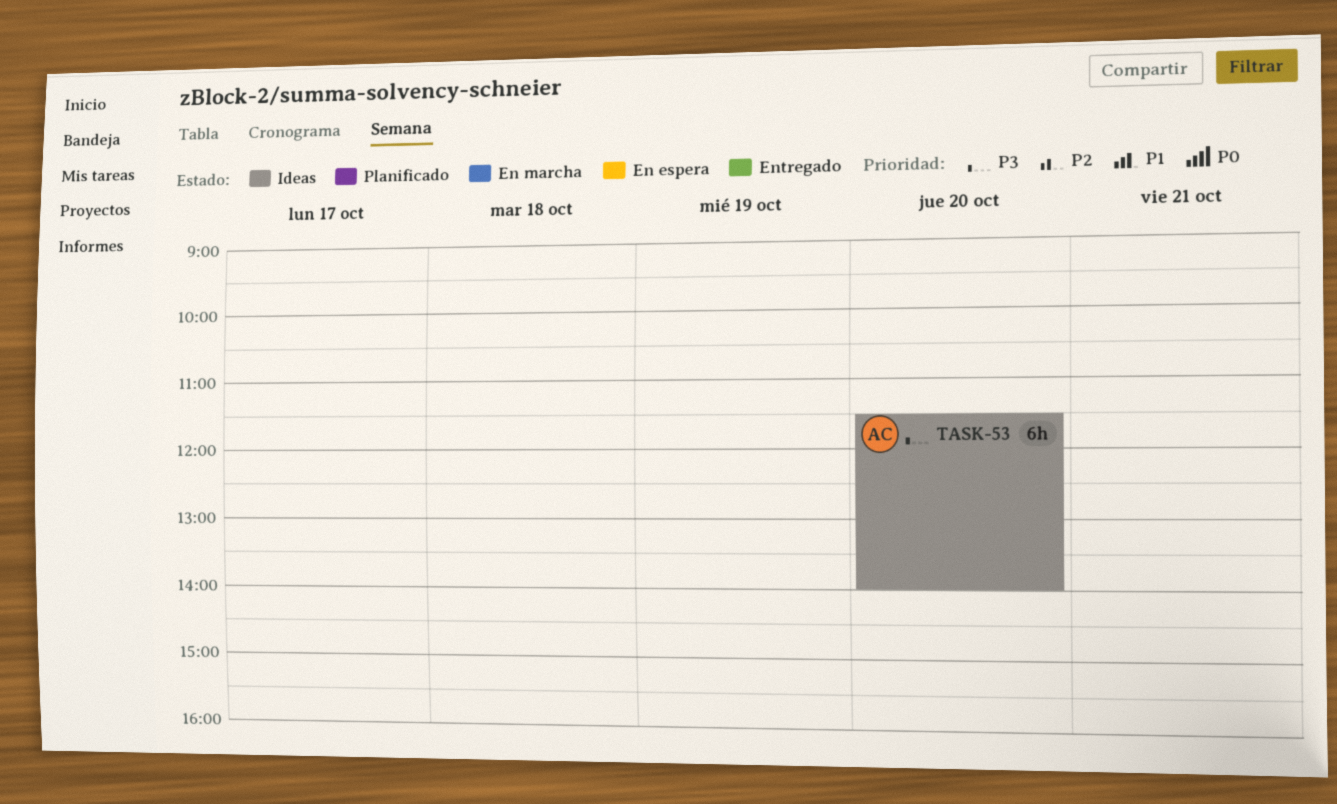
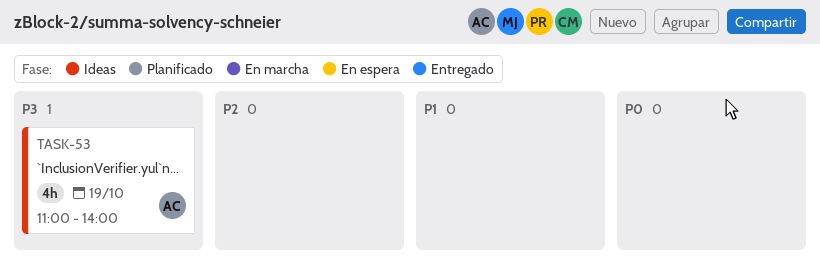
TASK-53, estimate: 6h -> 4h
TASK-53, day: Oct 20 -> Oct 19
TASK-53, begins: 11:30 -> 11:00

